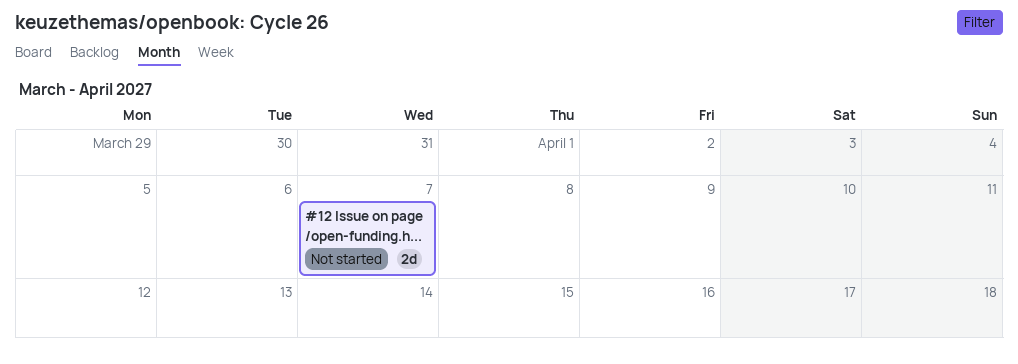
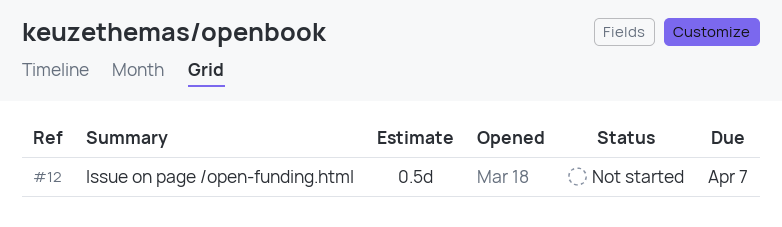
#12, estimate: 2d -> 0.5d

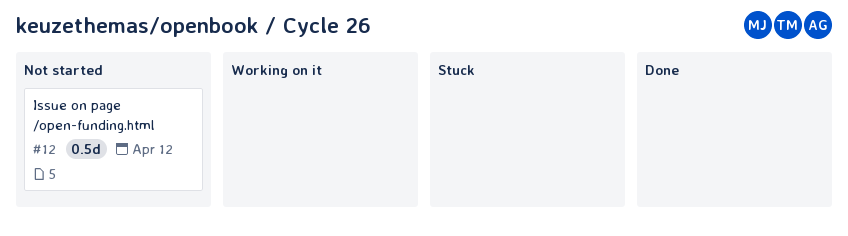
#12, due: Apr 7 -> Apr 12

